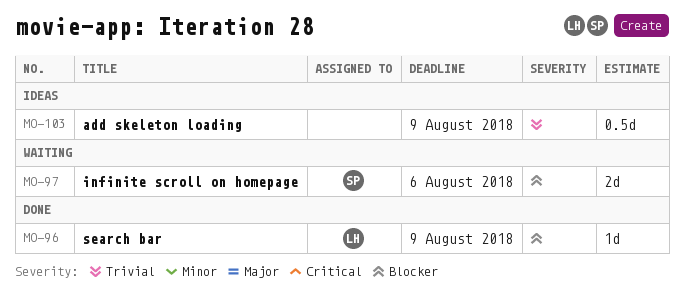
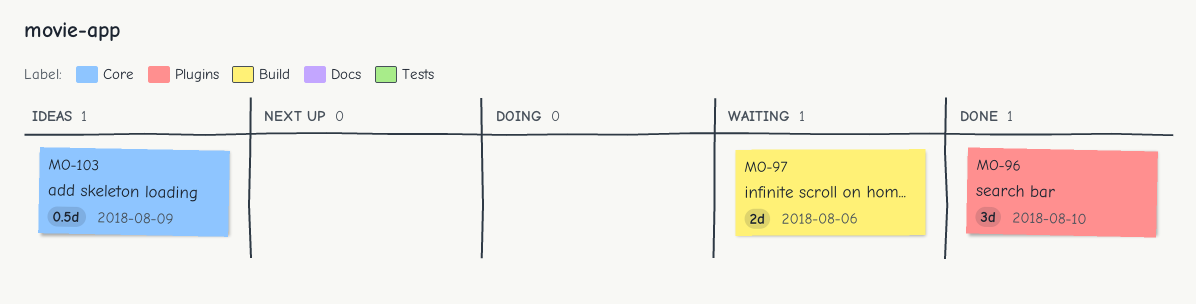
MO-96, estimate: 1d -> 3d
MO-96, due: Aug 9 -> Aug 10

